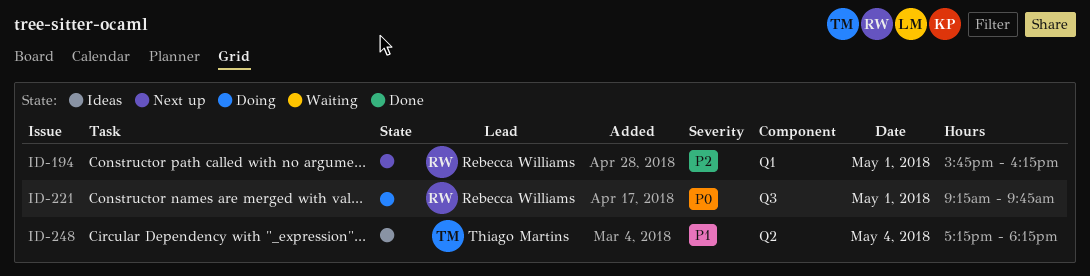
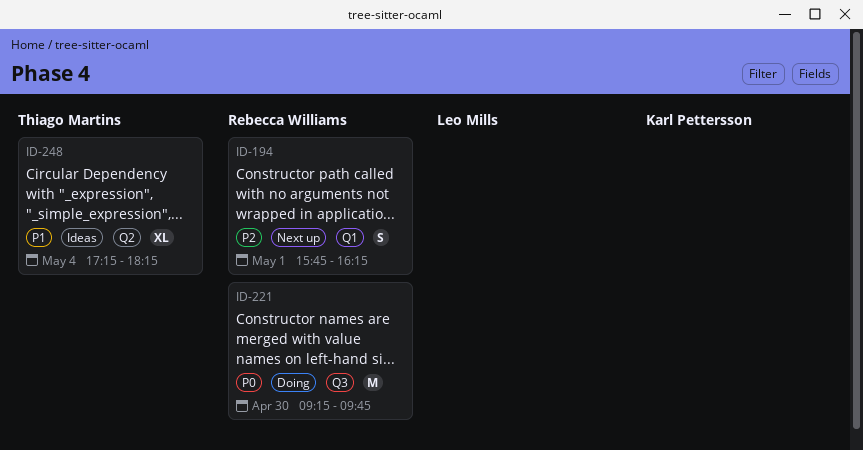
ID-221, day: May 1 -> Apr 30

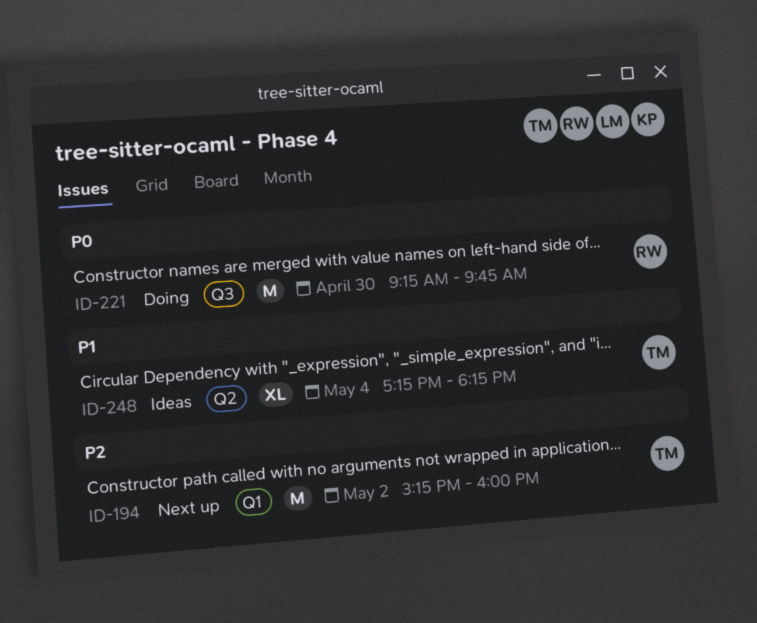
ID-194, owner: Rebecca Williams -> Thiago Martins
ID-194, estimate: S -> M
ID-194, day: May 1 -> May 2
ID-194, begins: 15:45 -> 15:15
ID-194, ends: 16:15 -> 16:00

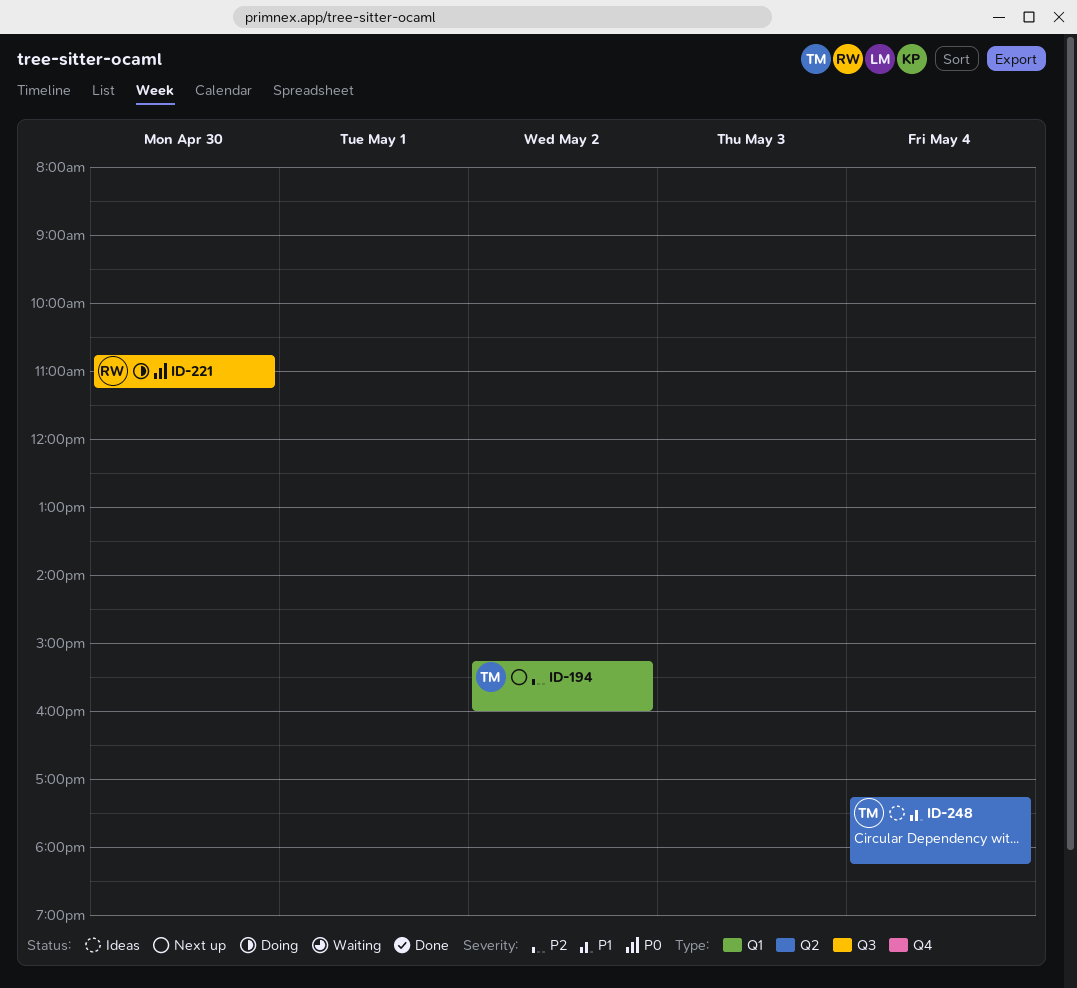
ID-221, begins: 09:15 -> 10:45
ID-221, ends: 09:45 -> 11:15

